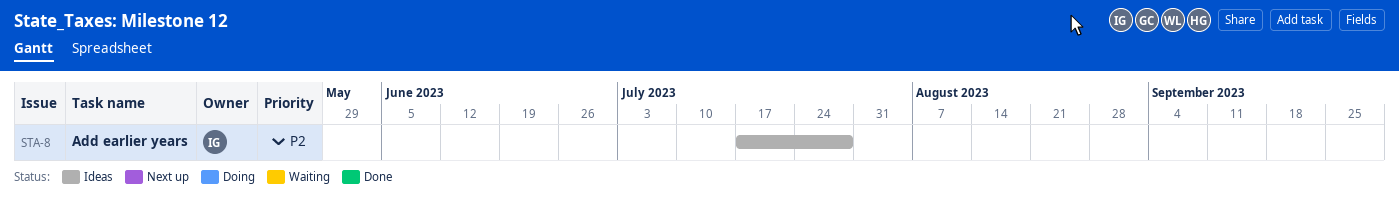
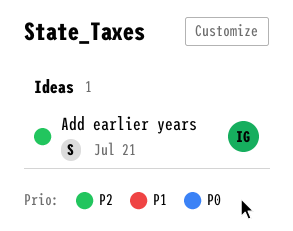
Add earlier years, due: Jul 28 -> Jul 21

